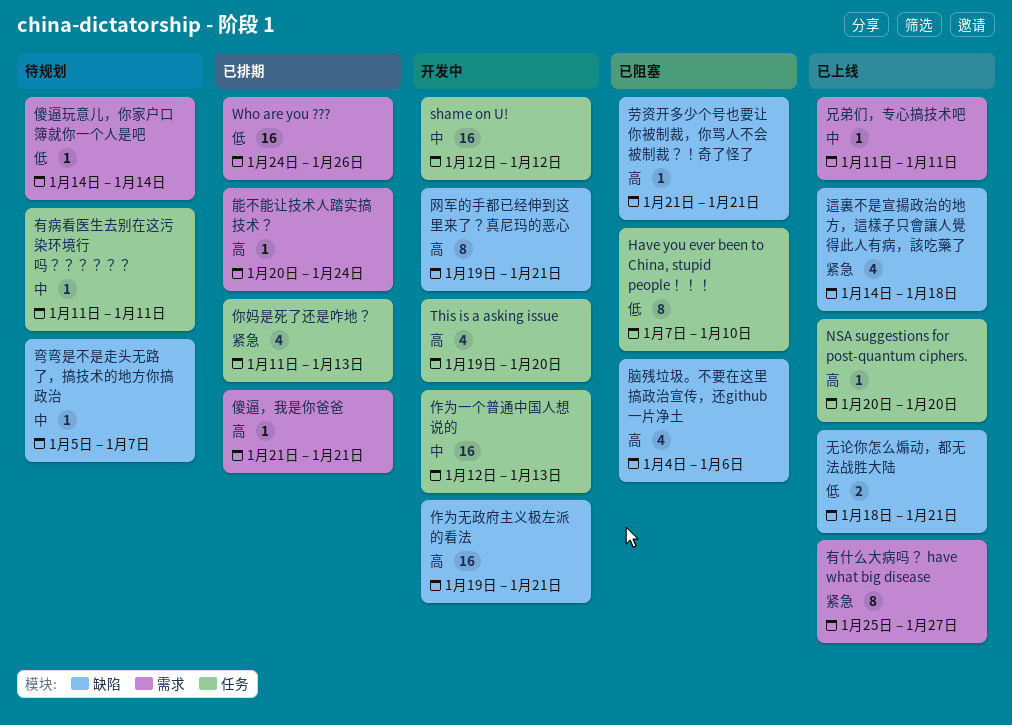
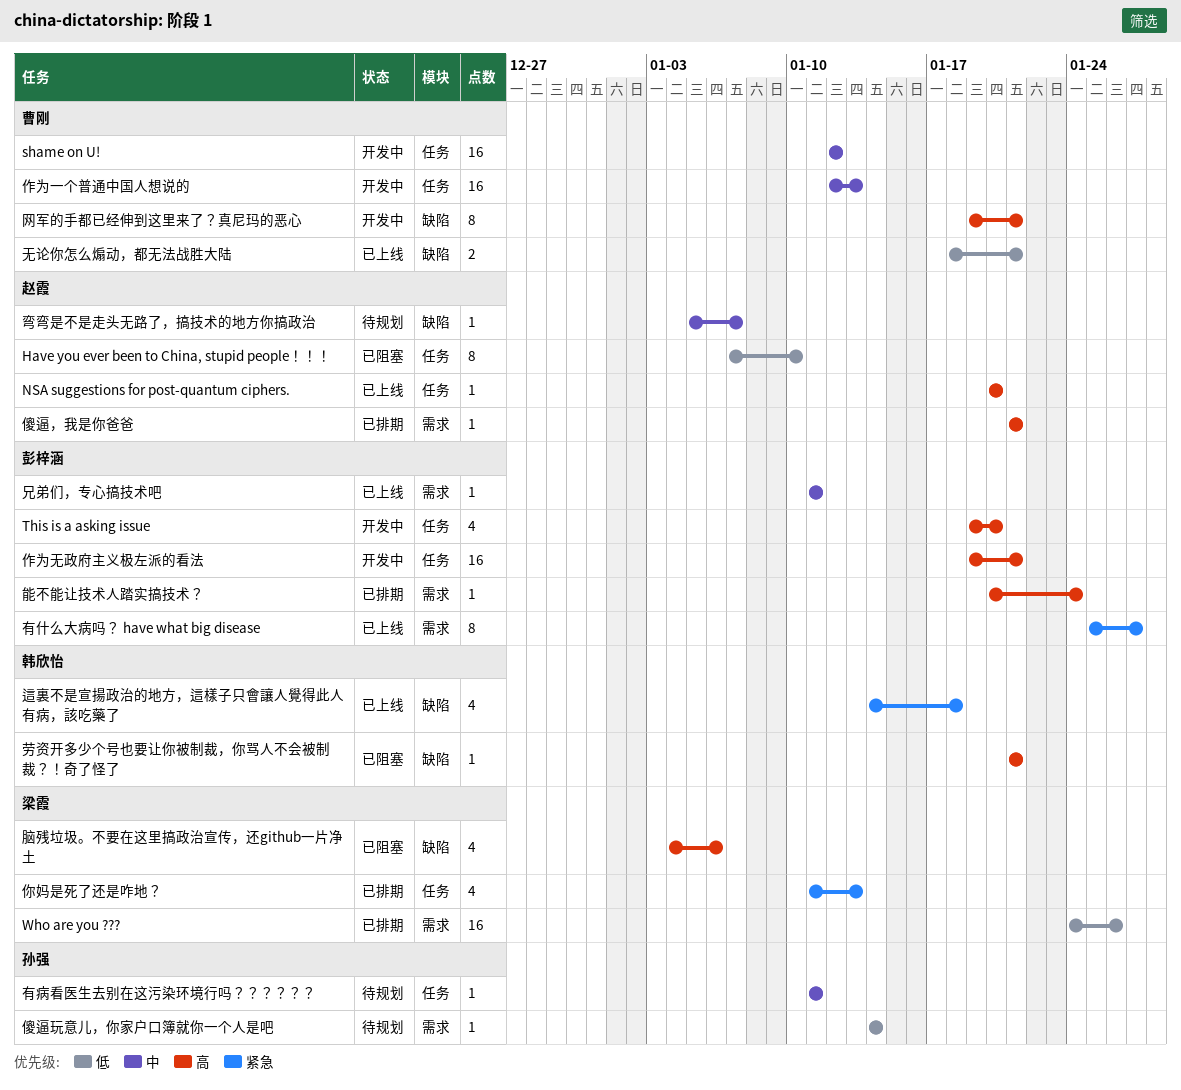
作为无政府主义极左派的看法, label: 缺陷 -> 任务

